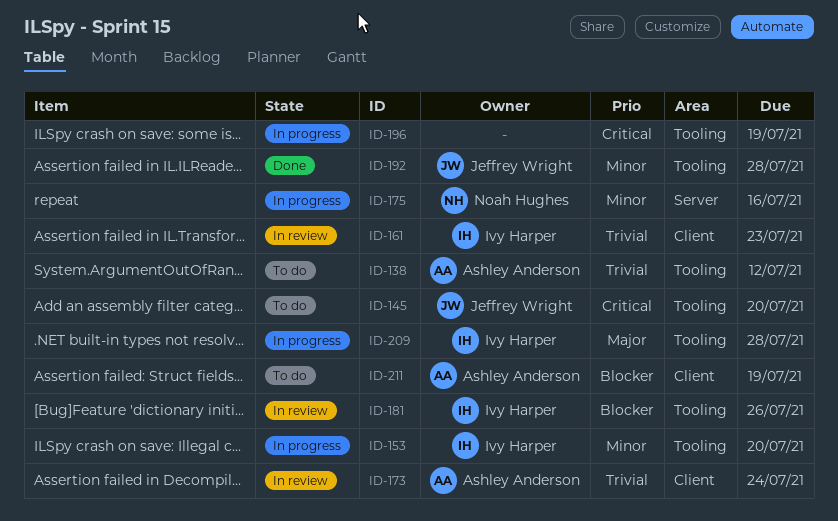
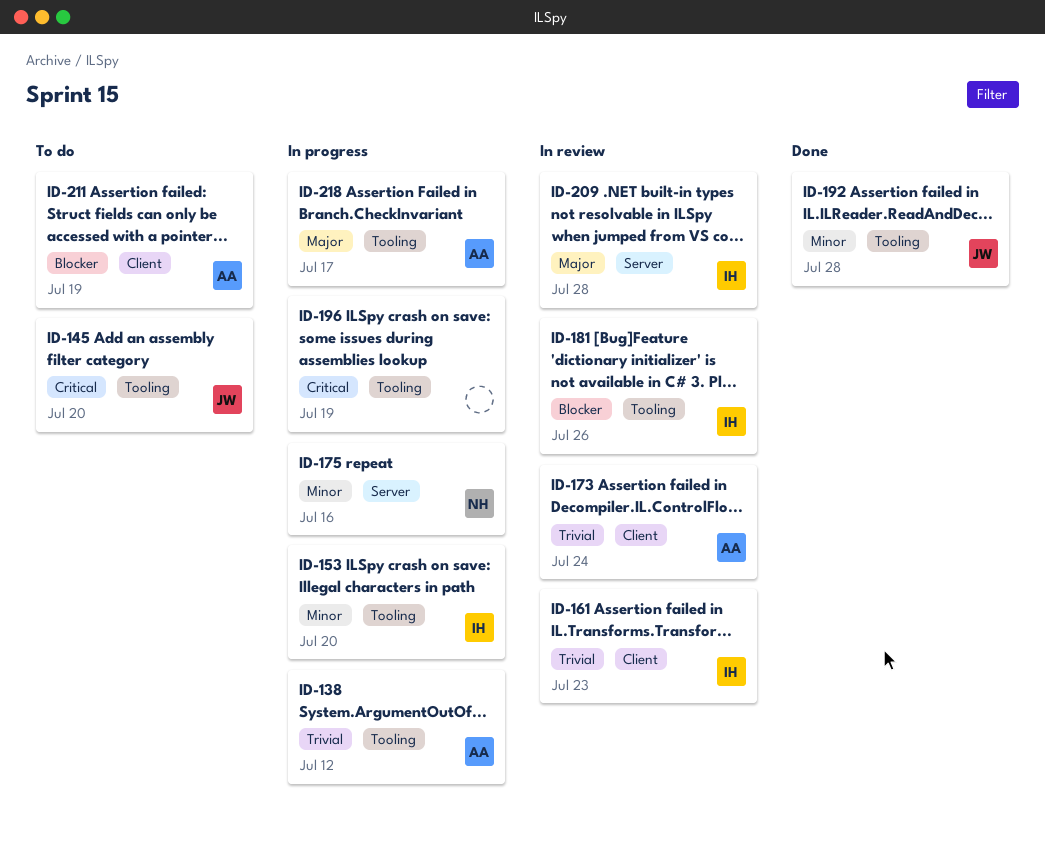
ID-138, status: To do -> In progress
ID-209, status: In progress -> In review
ID-209, label: Tooling -> Server
ID-218: none -> present

